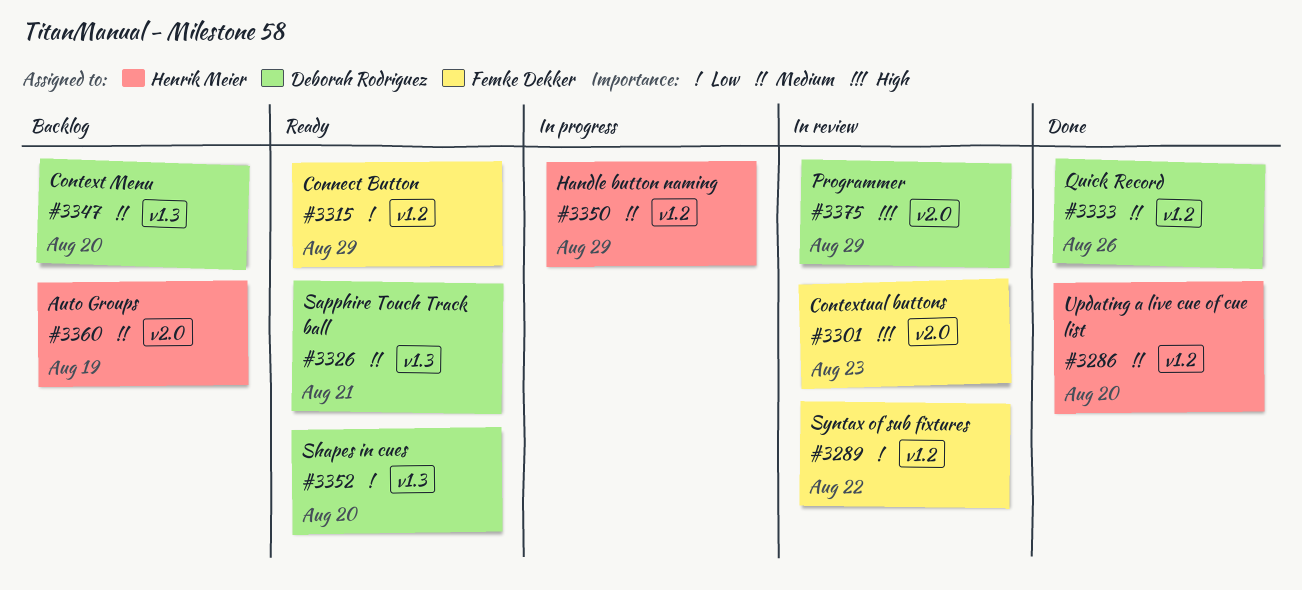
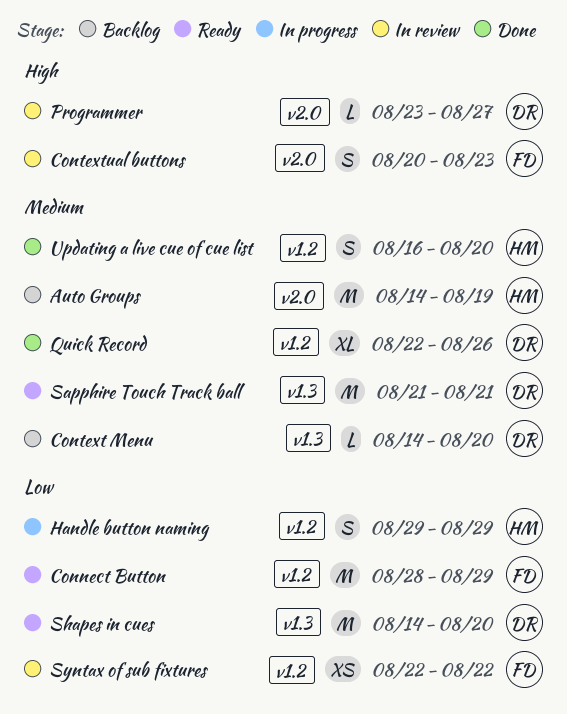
Handle button naming, priority: Medium -> Low
Programmer, due: Aug 29 -> Aug 27

